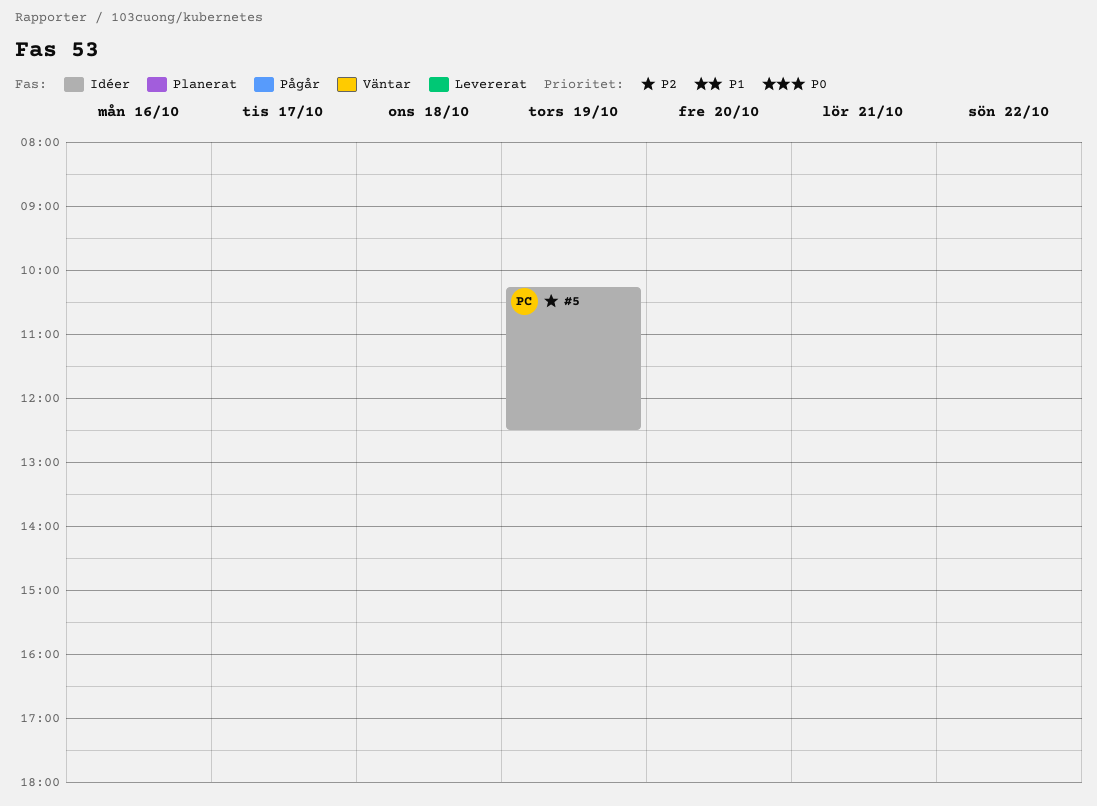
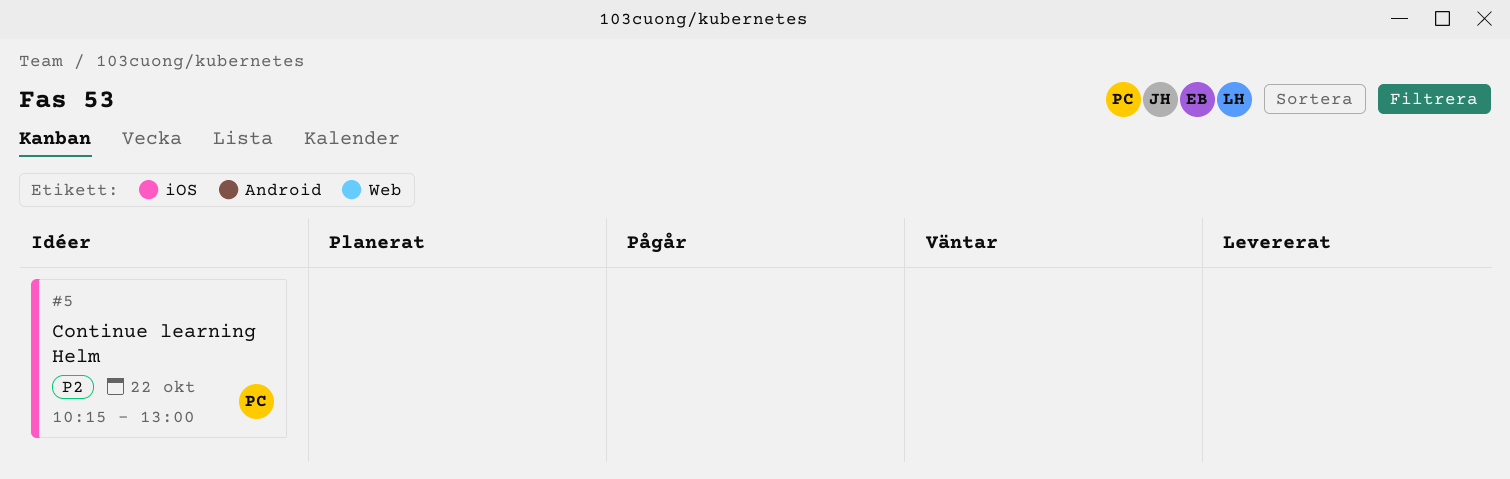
#5, day: Oct 19 -> Oct 22
#5, ends: 12:30 -> 13:00

